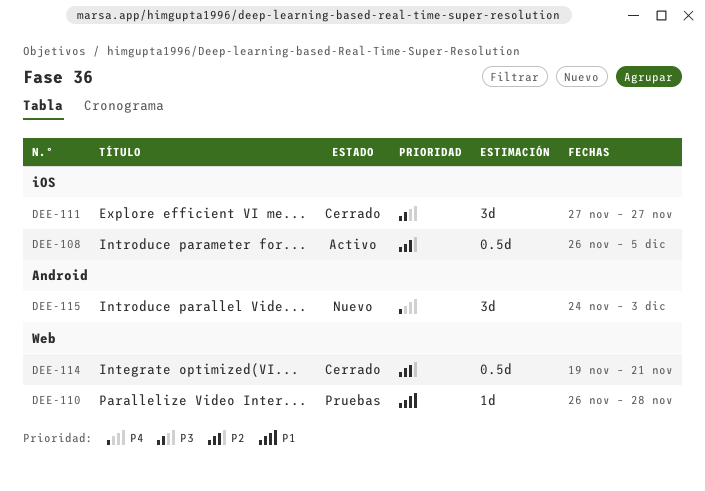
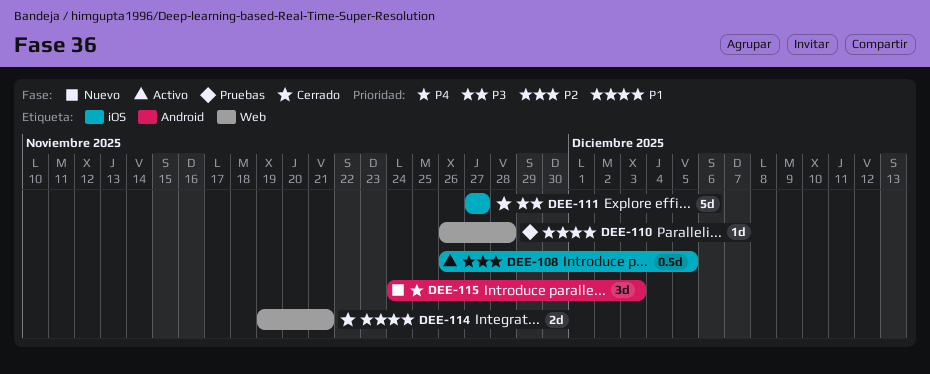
DEE-111, estimate: 3d -> 5d
DEE-114, priority: P2 -> P1
DEE-114, estimate: 0.5d -> 2d

